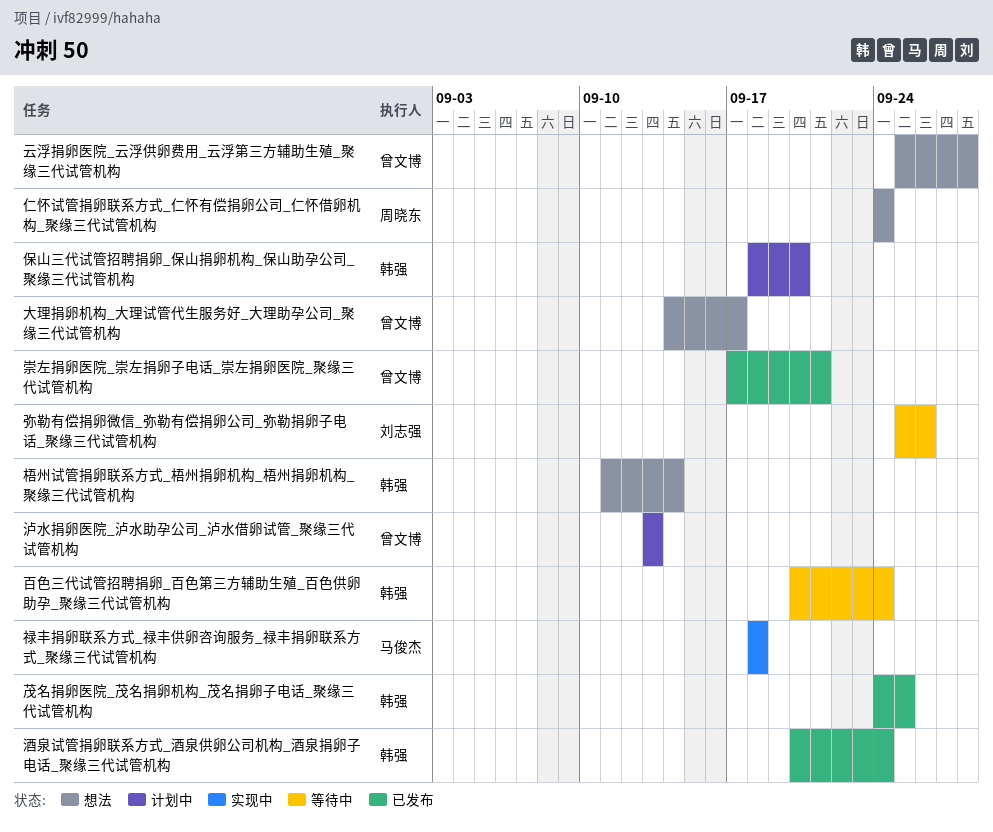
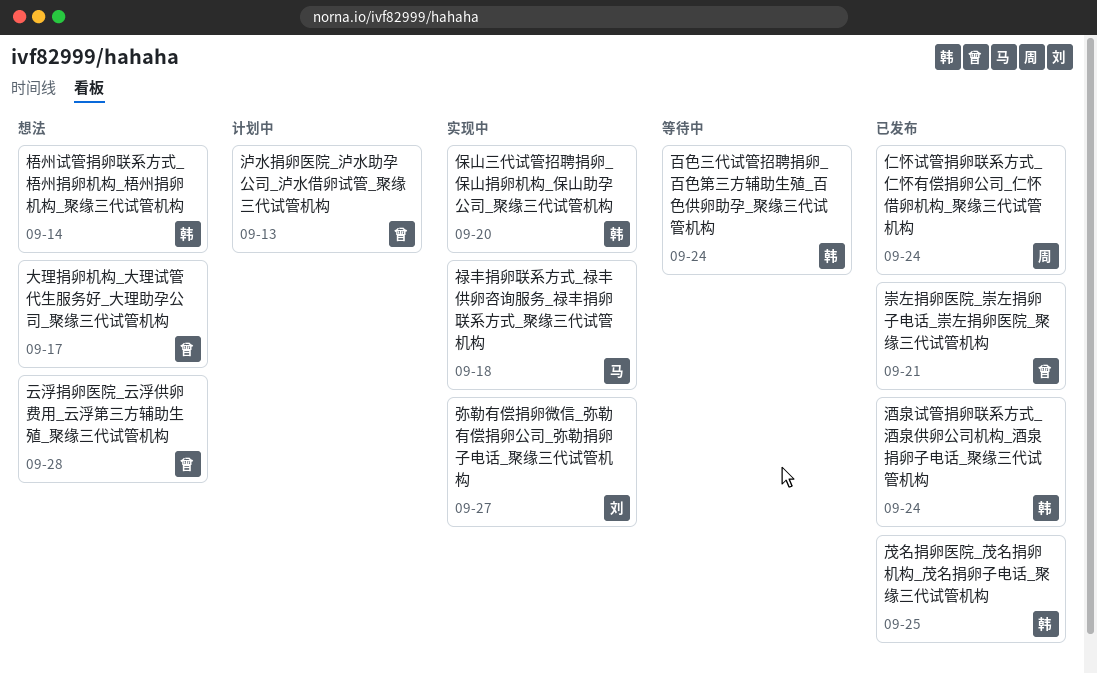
仁怀试管捐卵联系方式_仁怀有偿捐卵公司_仁怀借卵机构_聚缘三代试管机构, status: 想法 -> 已发布
保山三代试管招聘捐卵_保山捐卵机构_保山助孕公司_聚缘三代试管机构, status: 计划中 -> 实现中
弥勒有偿捐卵微信_弥勒有偿捐卵公司_弥勒捐卵子电话_聚缘三代试管机构, status: 等待中 -> 实现中
弥勒有偿捐卵微信_弥勒有偿捐卵公司_弥勒捐卵子电话_聚缘三代试管机构, due: Sep 26 -> Sep 27

